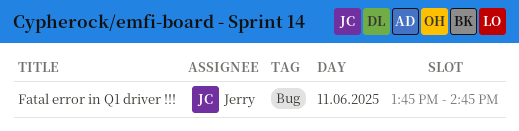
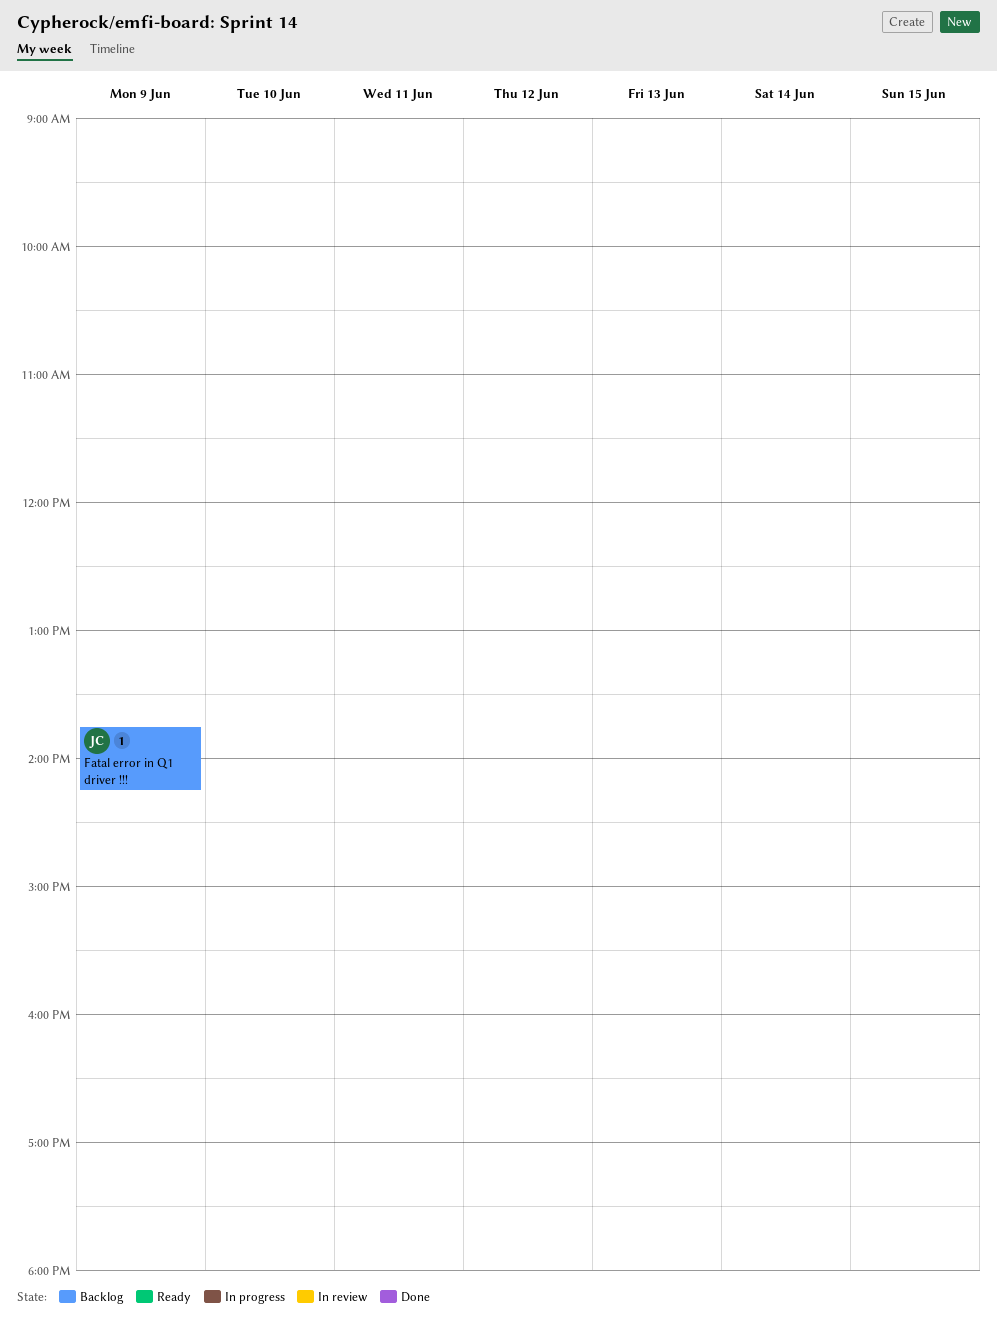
Fatal error in Q1 driver !!!, day: Jun 11 -> Jun 9
Fatal error in Q1 driver !!!, ends: 14:45 -> 14:15

